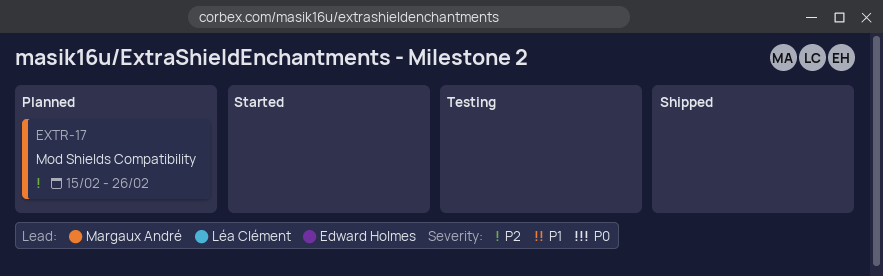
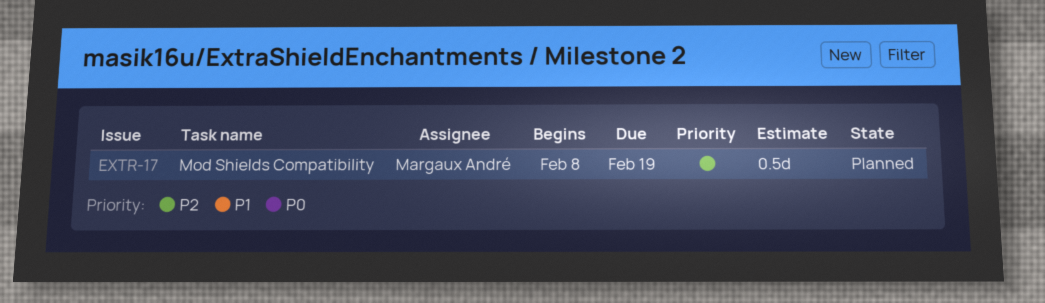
EXTR-17, start: Feb 15 -> Feb 8
EXTR-17, due: Feb 26 -> Feb 19

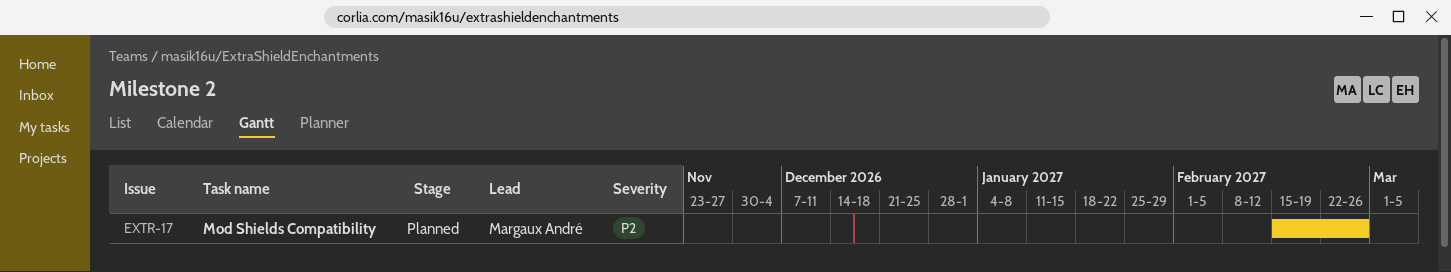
EXTR-17, start: Feb 8 -> Feb 15
EXTR-17, due: Feb 19 -> Feb 26

